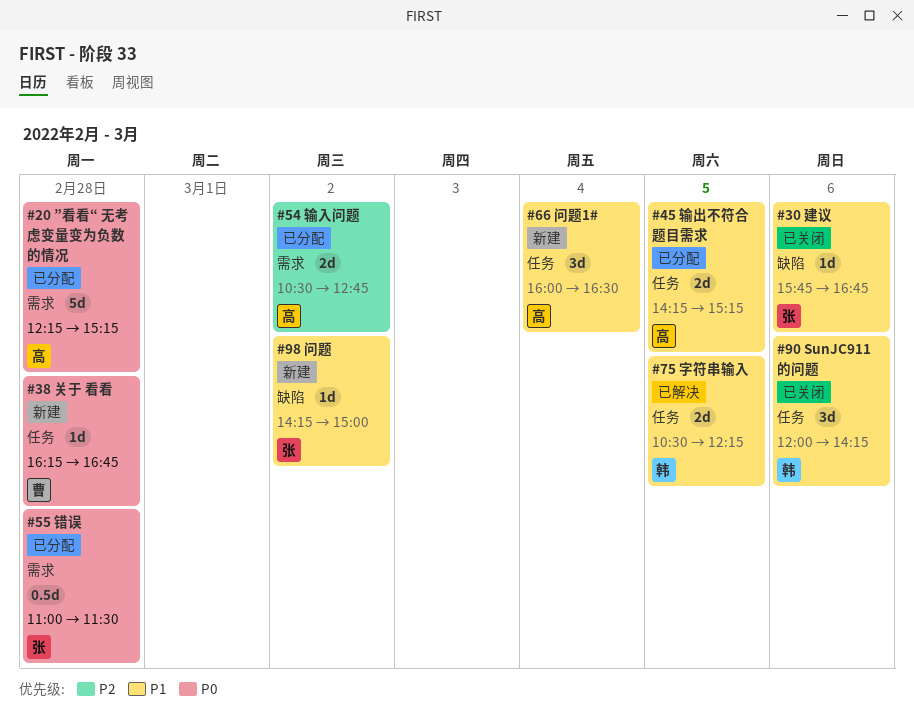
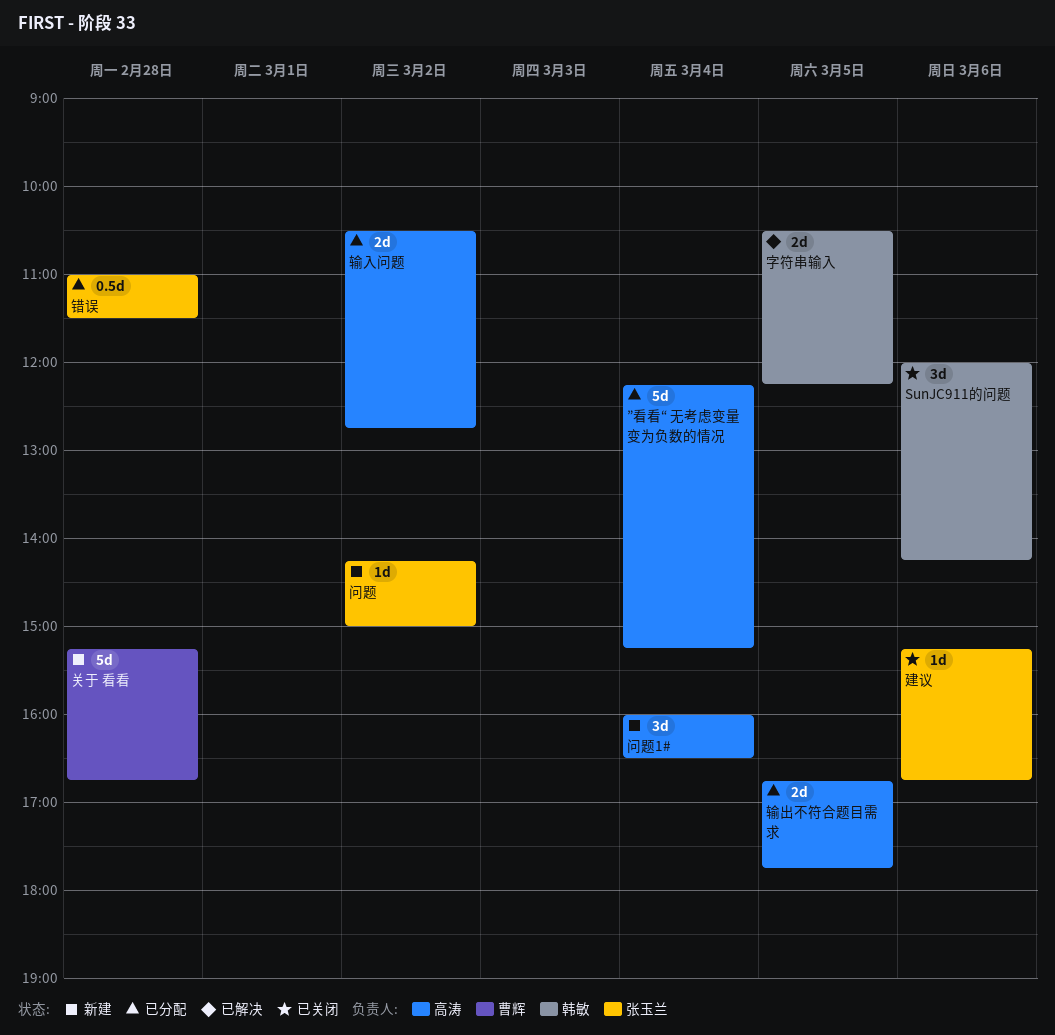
”看看“ 无考虑变量变为负数的情况, day: Feb 28 -> Mar 4
关于 看看, estimate: 1d -> 5d
关于 看看, begins: 16:15 -> 15:15
建议, begins: 15:45 -> 15:15
输出不符合题目需求, begins: 14:15 -> 16:45
输出不符合题目需求, ends: 15:15 -> 17:45

